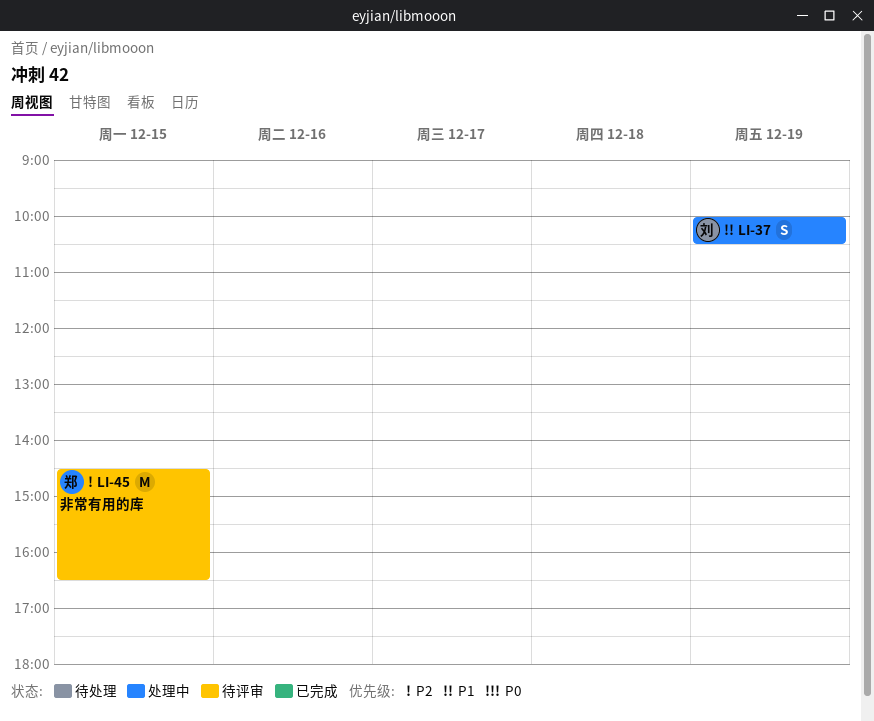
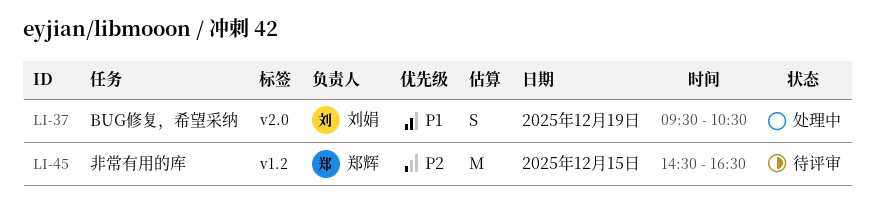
LI-37, begins: 10:00 -> 09:30

